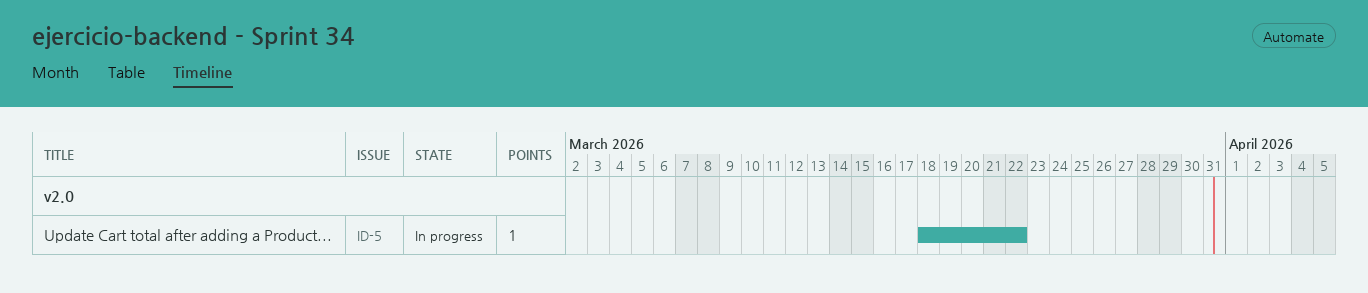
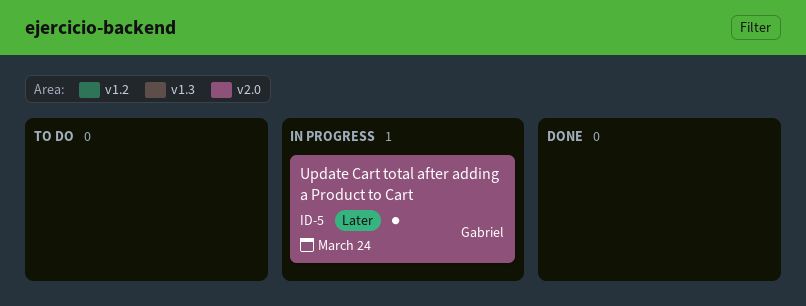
ID-5, due: Mar 22 -> Mar 24

